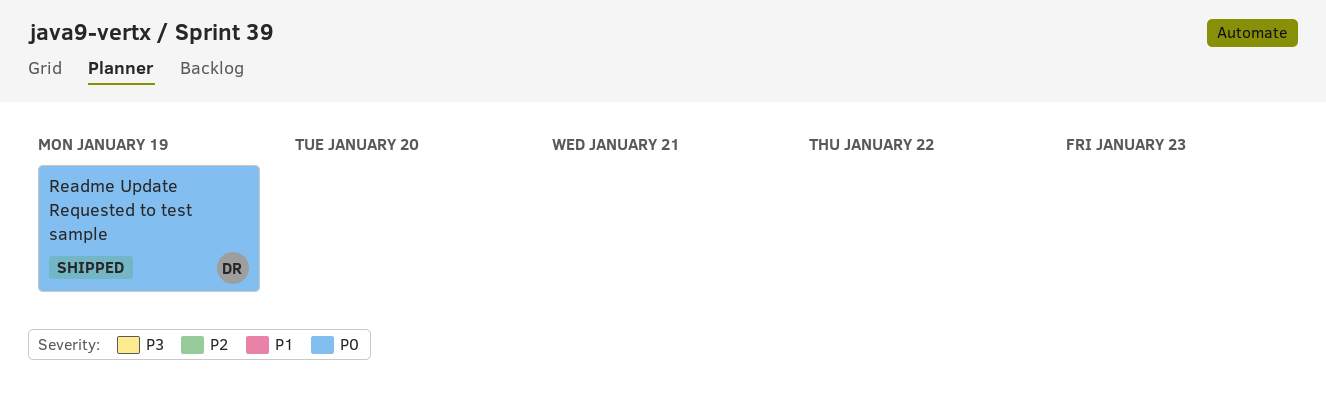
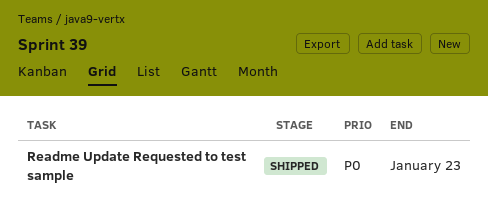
Readme Update Requested to test sample, due: Jan 19 -> Jan 23

